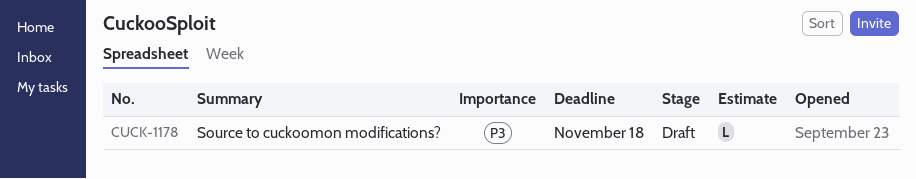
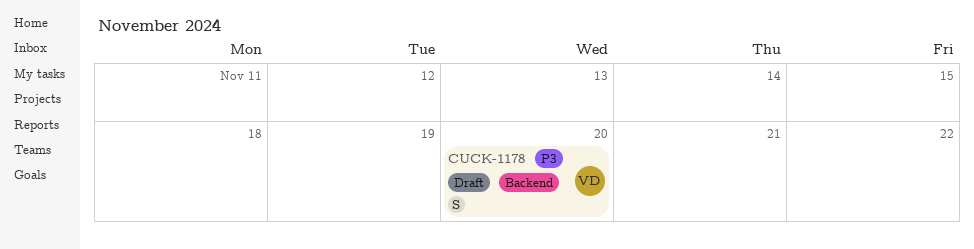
CUCK-1178, estimate: L -> S
CUCK-1178, due: Nov 18 -> Nov 20

